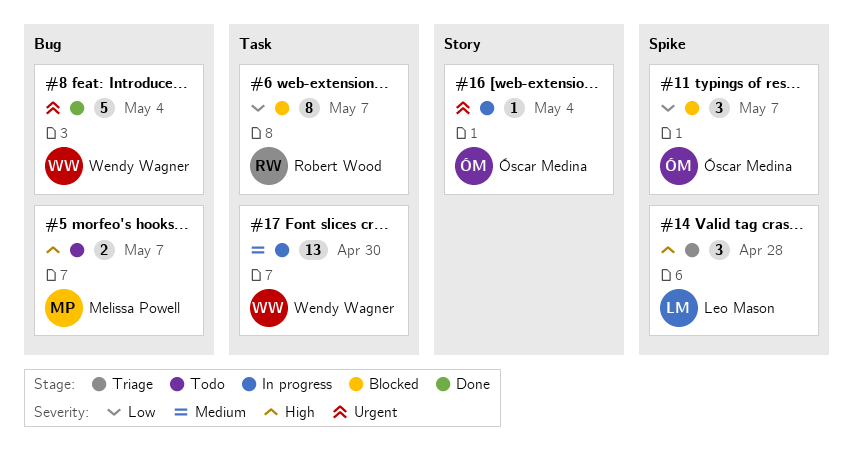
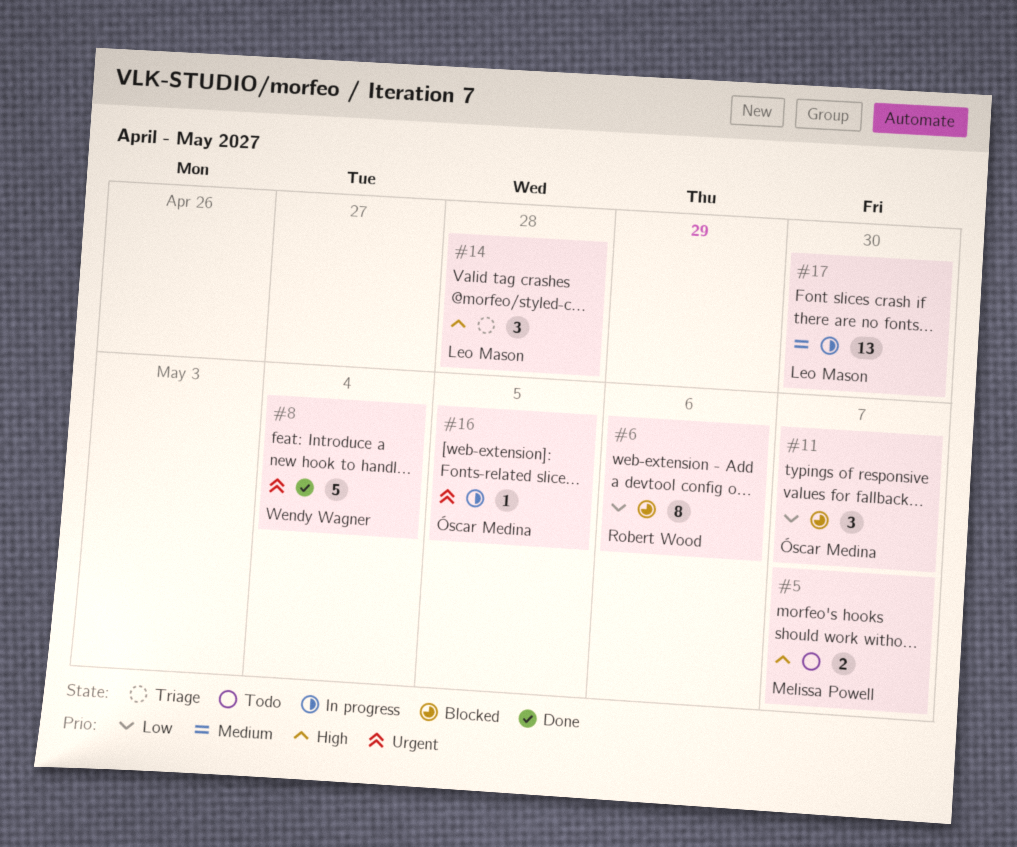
#6, due: May 7 -> May 6
#16, due: May 4 -> May 5
#17, owner: Wendy Wagner -> Leo Mason

